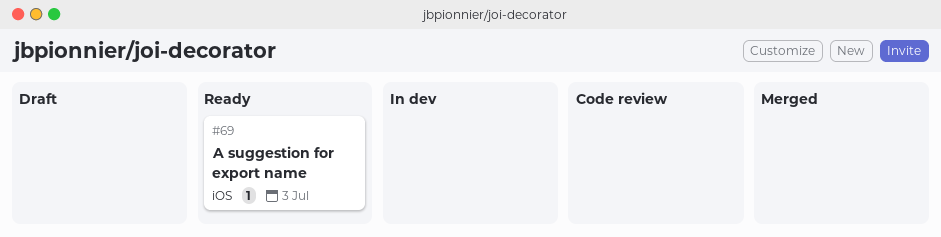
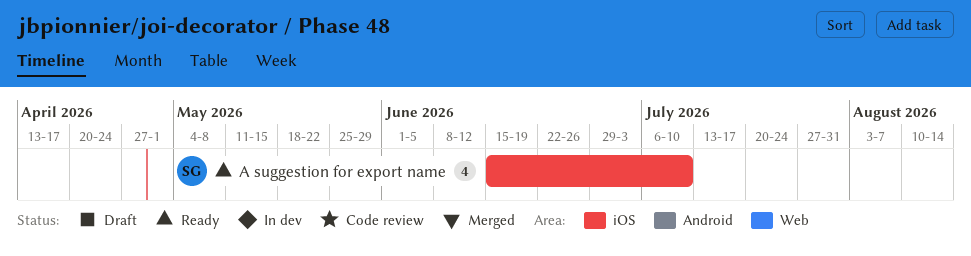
A suggestion for export name, estimate: 1 -> 4
A suggestion for export name, due: Jul 3 -> Jul 10

